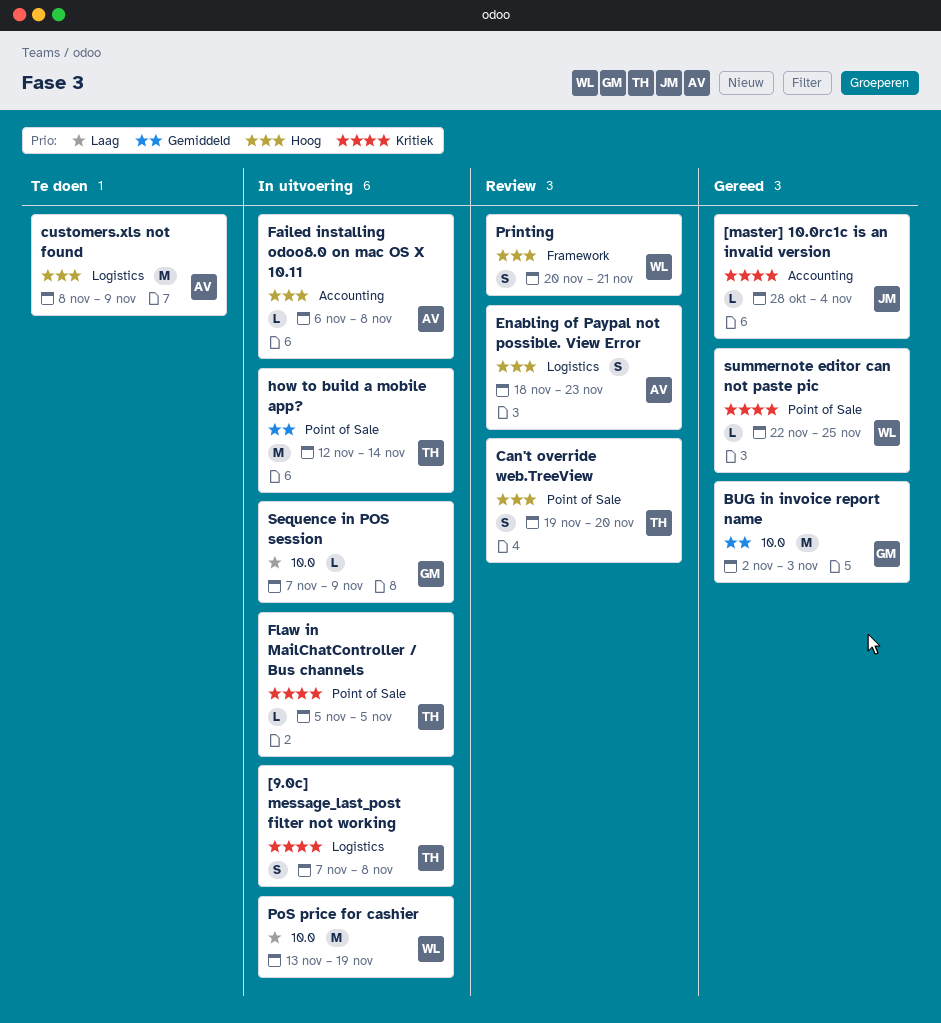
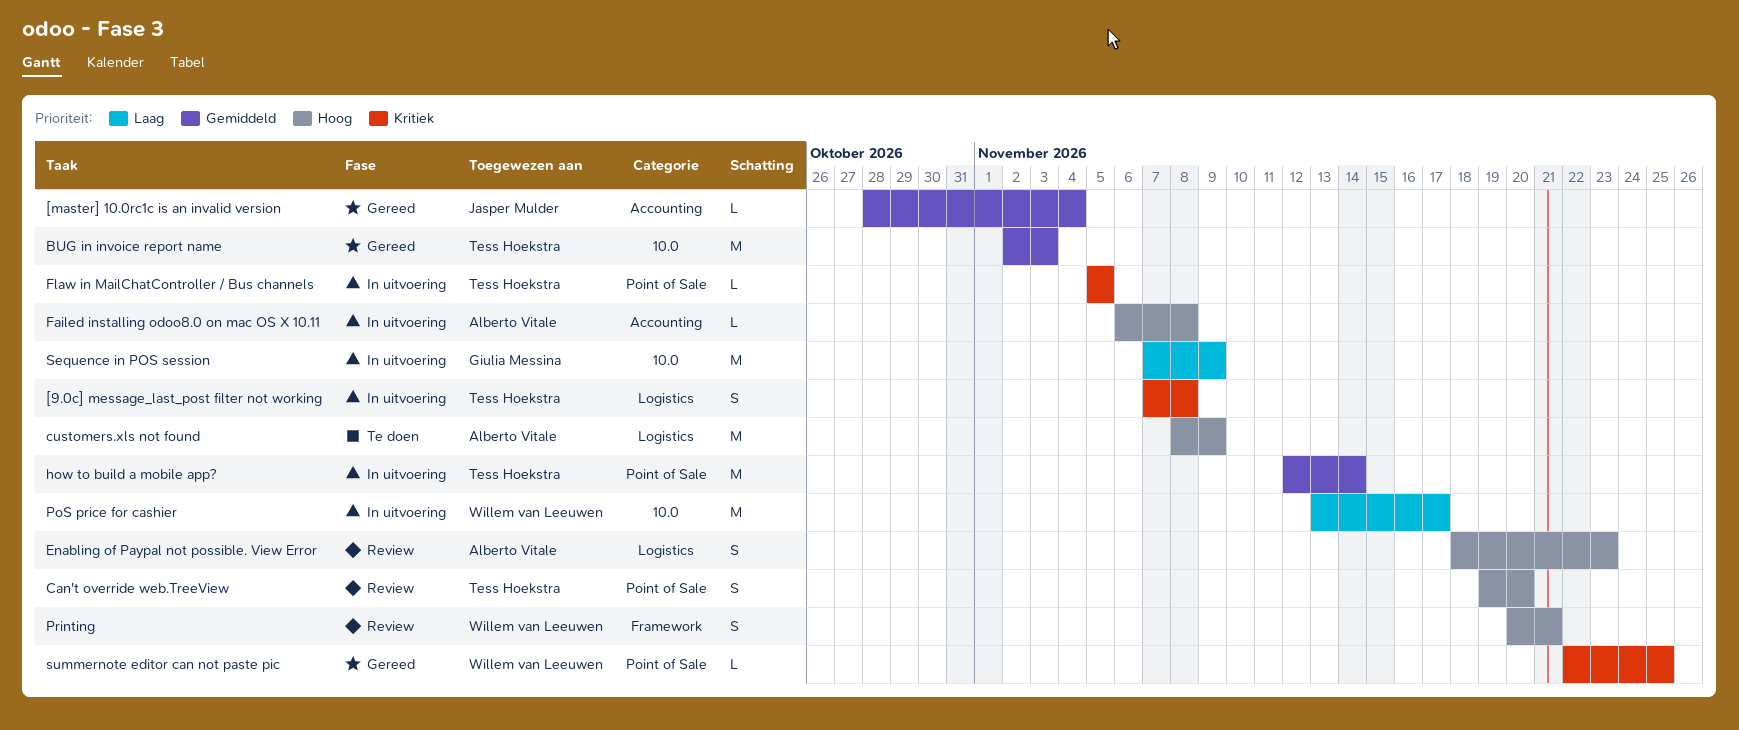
[master] 10.0rc1c is an invalid version, priority: Kritiek -> Gemiddeld
BUG in invoice report name, owner: Giulia Messina -> Tess Hoekstra
PoS price for cashier, due: Nov 19 -> Nov 17
Sequence in POS session, estimate: L -> M

